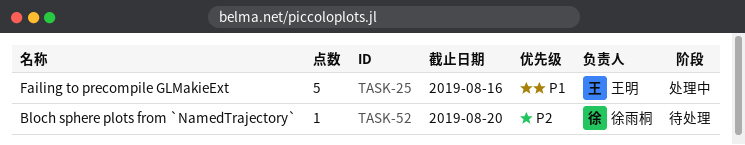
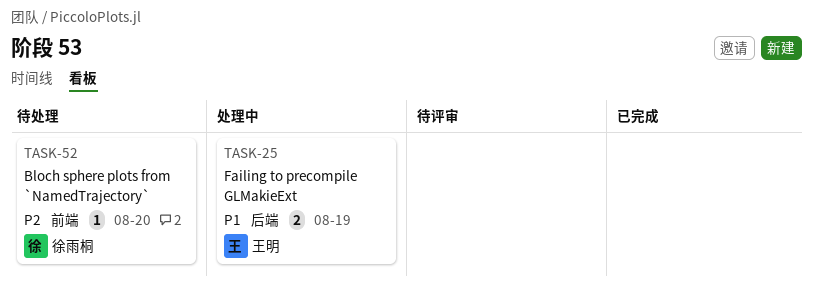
TASK-25, estimate: 5 -> 2
TASK-25, due: Aug 16 -> Aug 19

